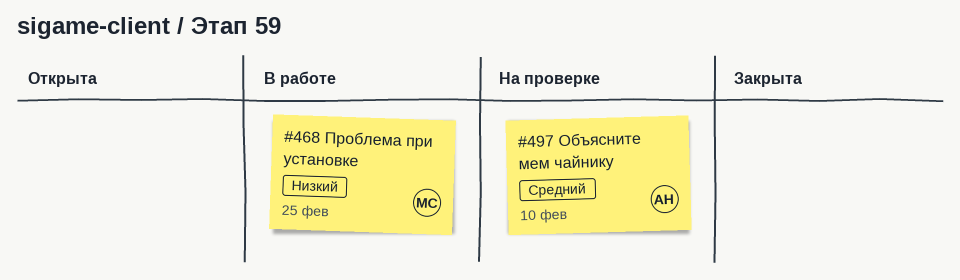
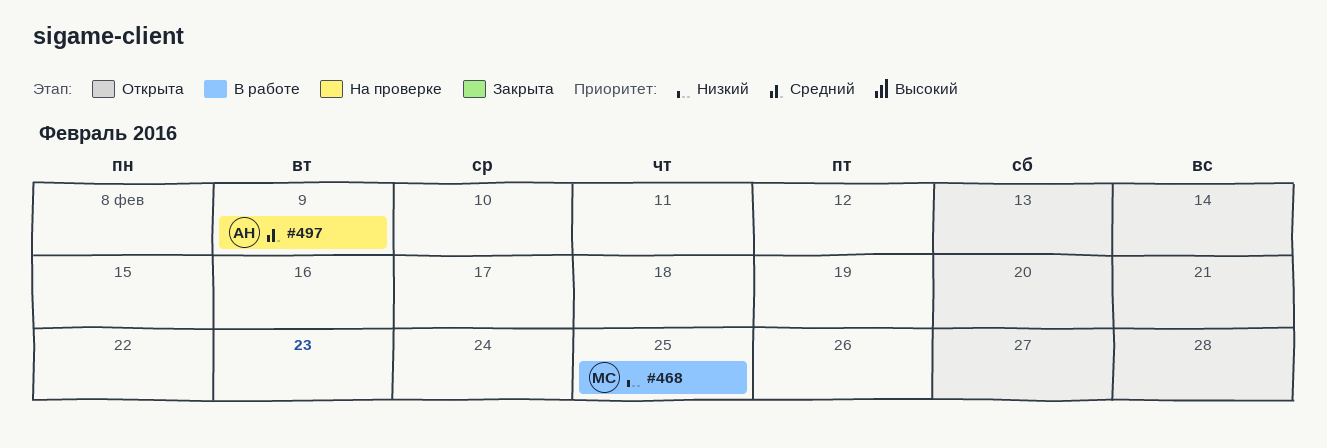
#497, due: Feb 10 -> Feb 9

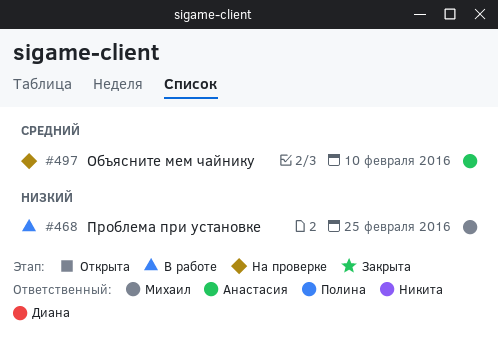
#497, due: Feb 9 -> Feb 10

